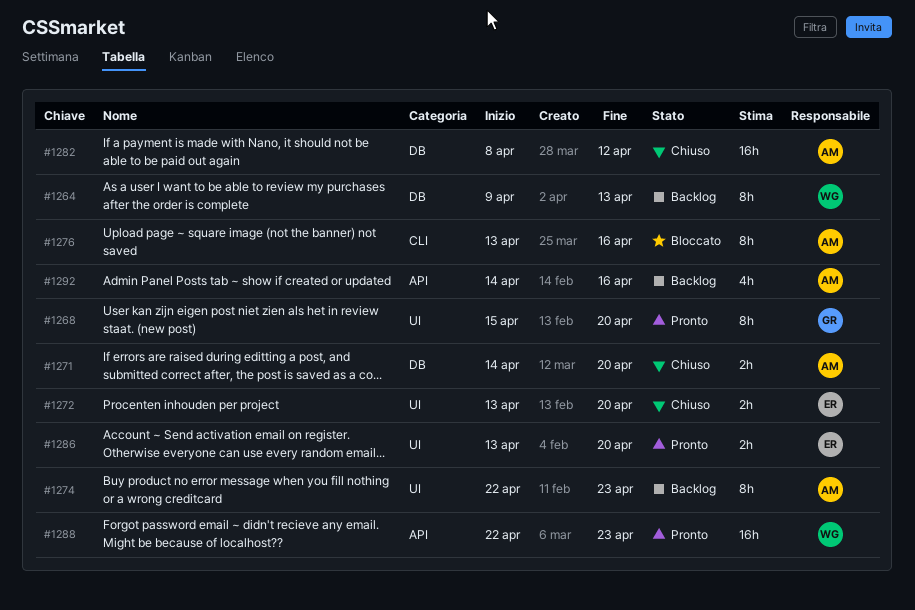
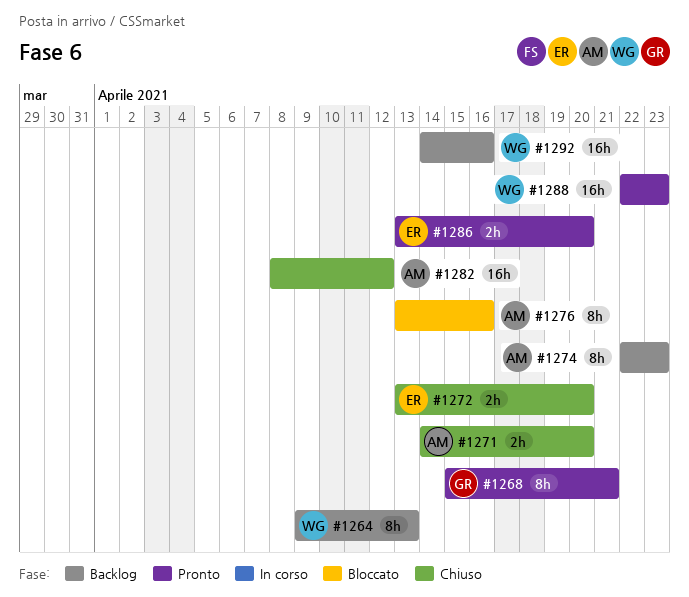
#1268, due: Apr 20 -> Apr 21
#1292, owner: AM -> WG
#1292, estimate: 4h -> 16h

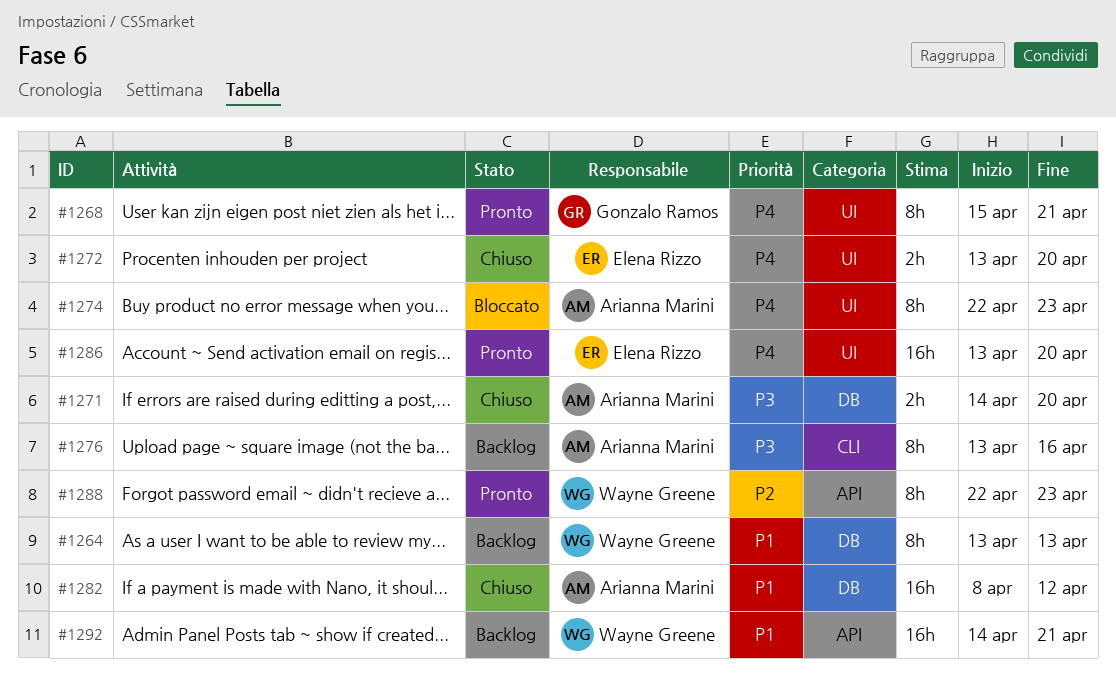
#1264, start: Apr 9 -> Apr 13
#1274, status: Backlog -> Bloccato
#1276, status: Bloccato -> Backlog
#1286, estimate: 2h -> 16h
#1288, estimate: 16h -> 8h
#1292, due: Apr 16 -> Apr 21

